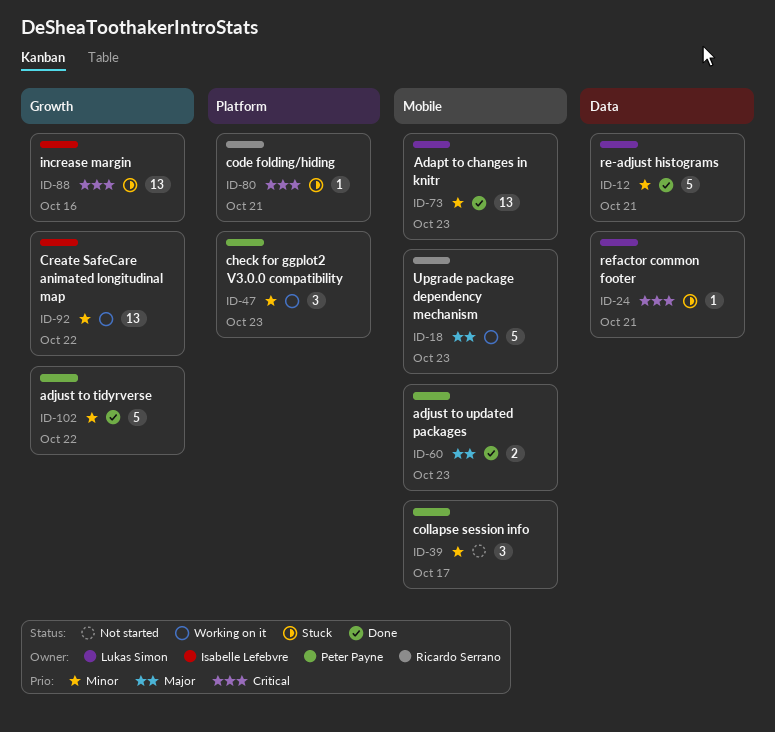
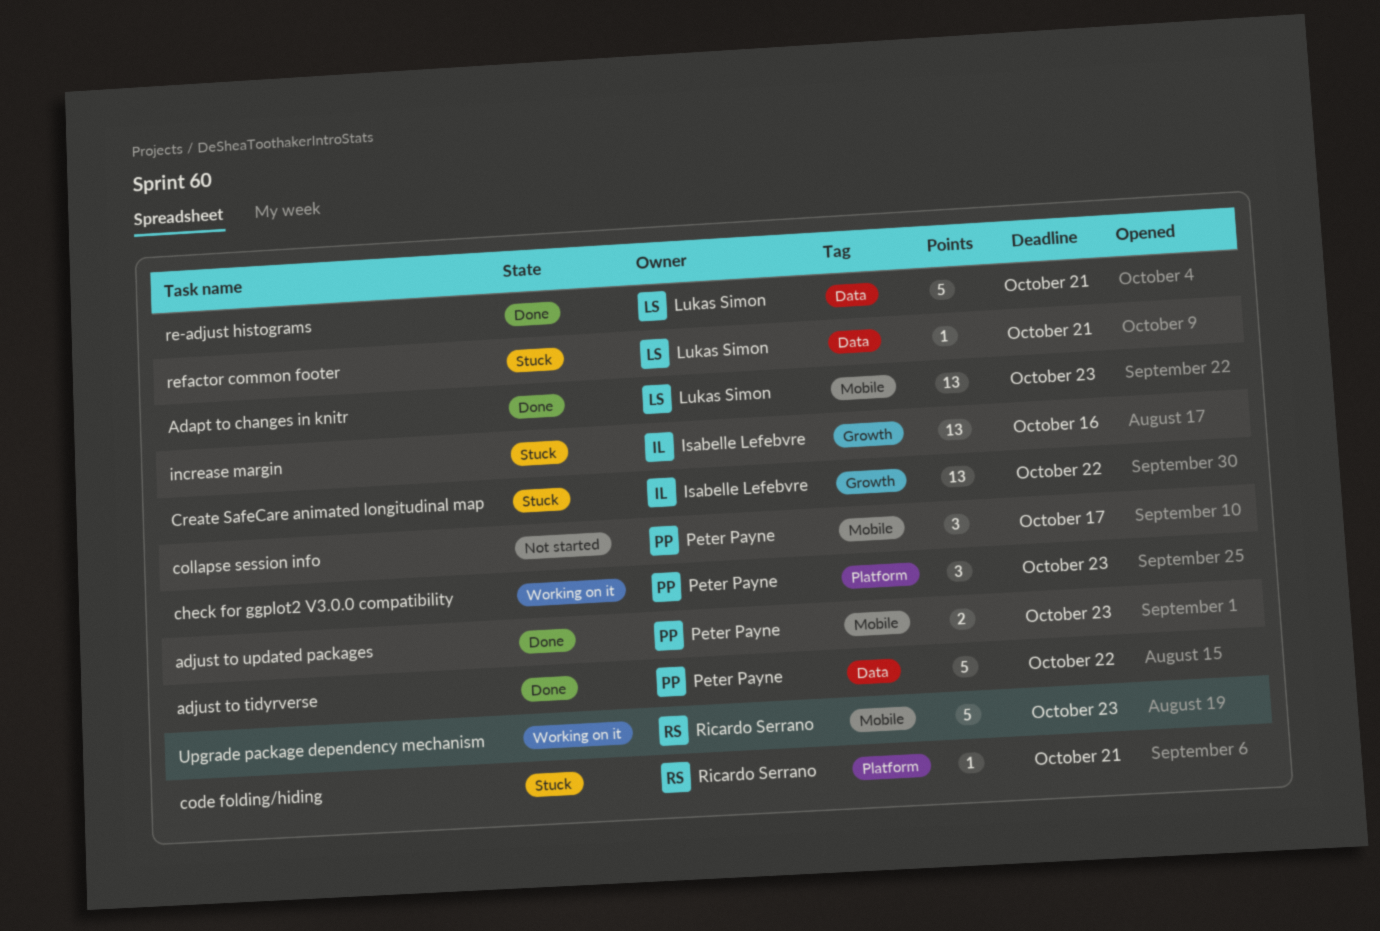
adjust to tidyrverse, label: Growth -> Data
Create SafeCare animated longitudinal map, status: Working on it -> Stuck

